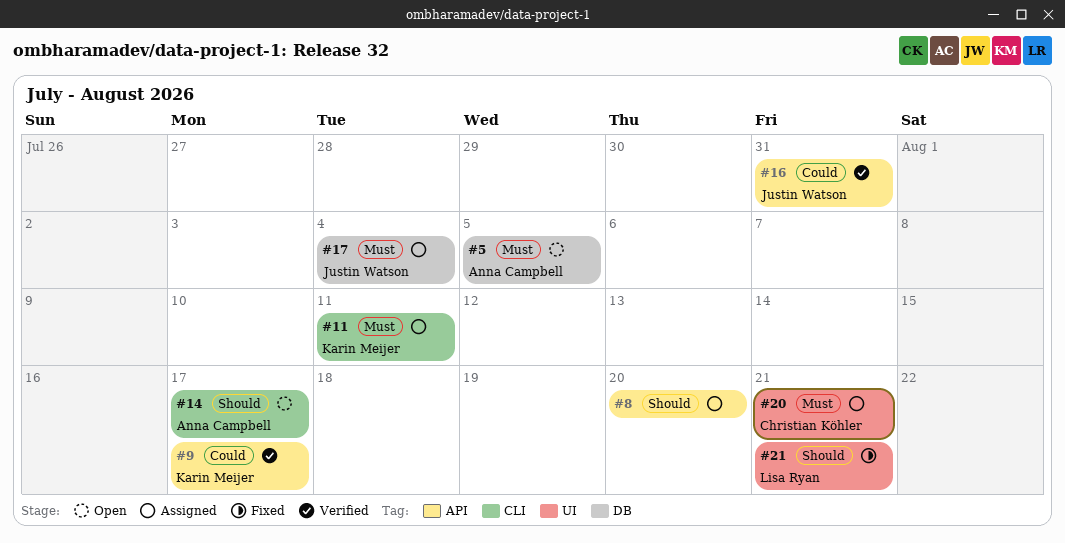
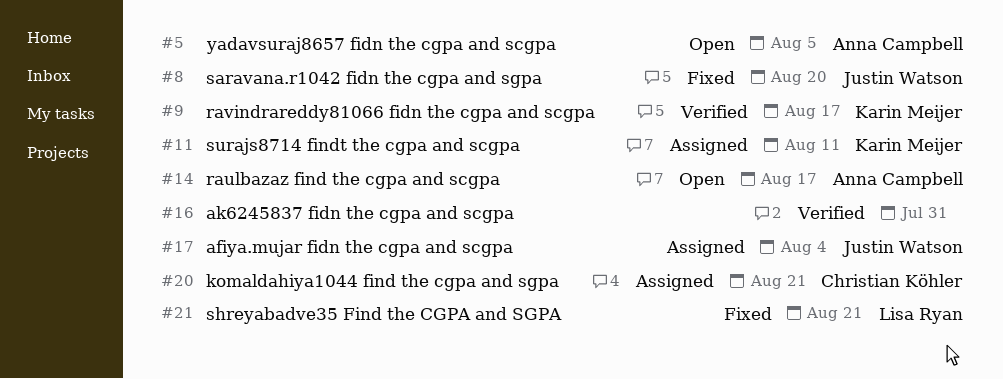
#8, status: Assigned -> Fixed
#8, owner: none -> Justin Watson
#16, owner: Justin Watson -> none

